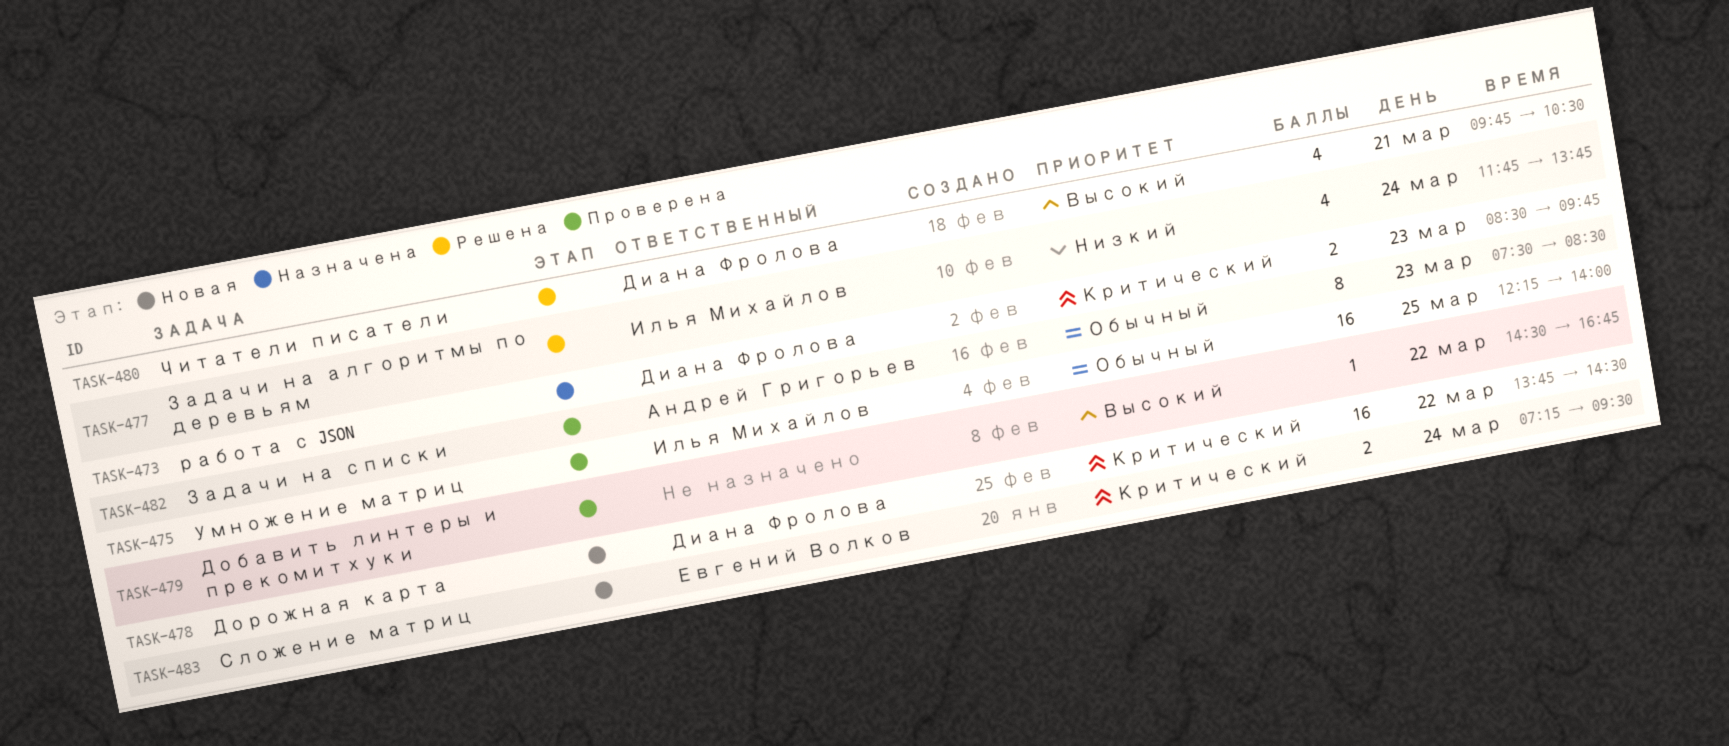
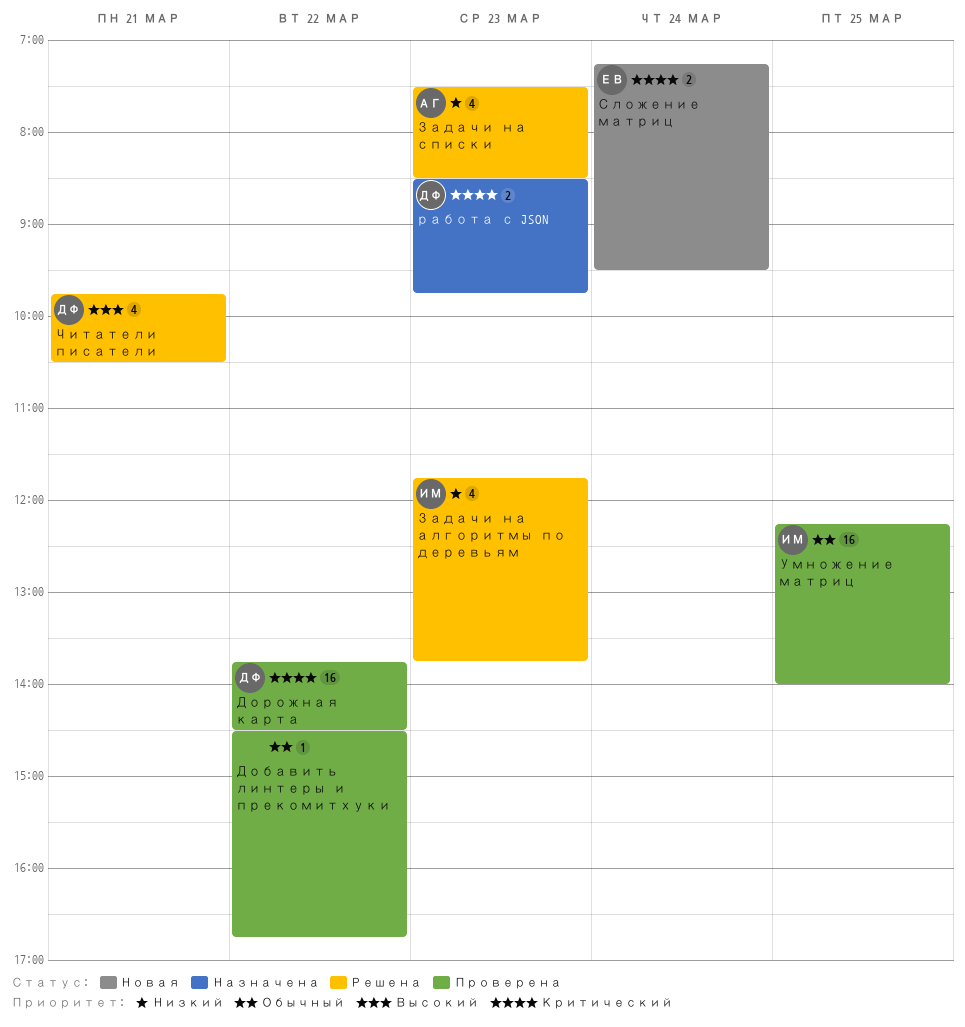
Добавить линтеры и прекомитхуки, priority: Высокий -> Обычный
Дорожная карта, status: Новая -> Проверена
Задачи на алгоритмы по деревьям, day: Mar 24 -> Mar 23
Задачи на списки, status: Проверена -> Решена
Задачи на списки, priority: Обычный -> Низкий
Задачи на списки, estimate: 8 -> 4

